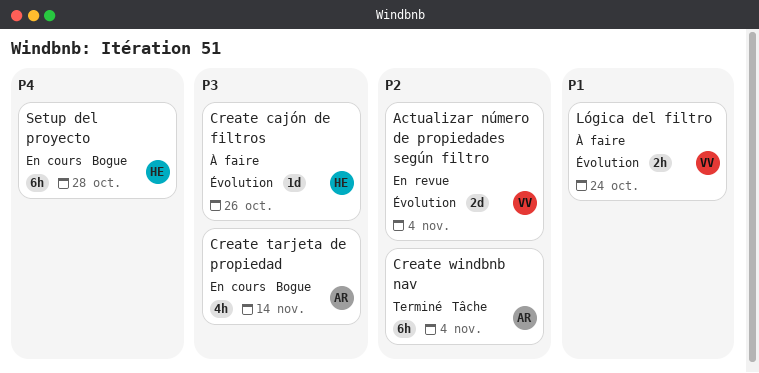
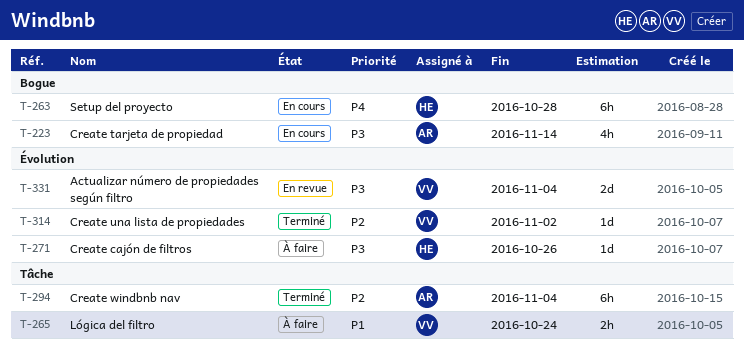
Actualizar número de propiedades según filtro, priority: P2 -> P3
Create una lista de propiedades: none -> present
Lógica del filtro, label: Évolution -> Tâche

